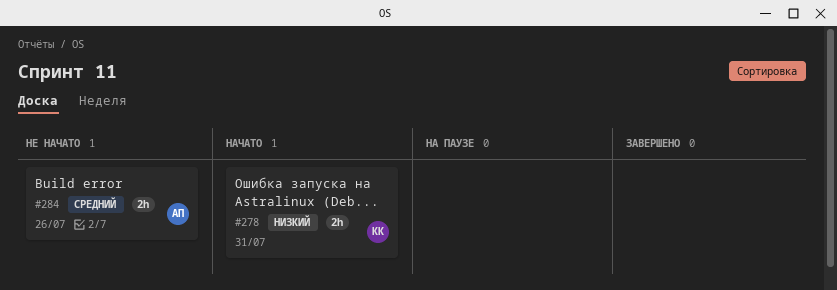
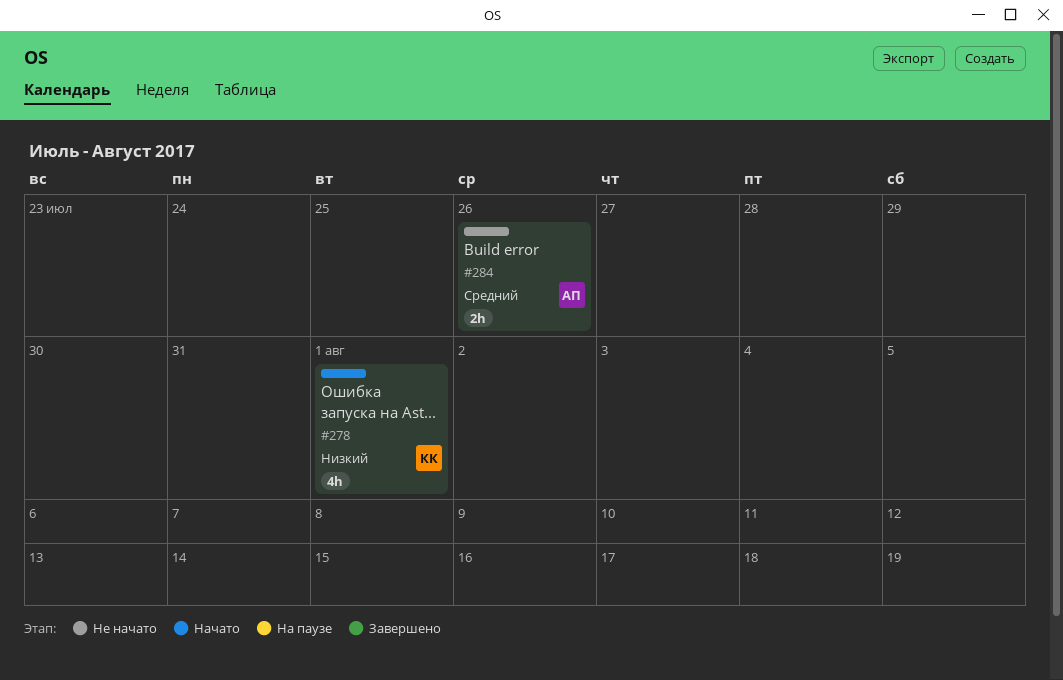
#278, estimate: 2h -> 4h
#278, due: Jul 31 -> Aug 1

